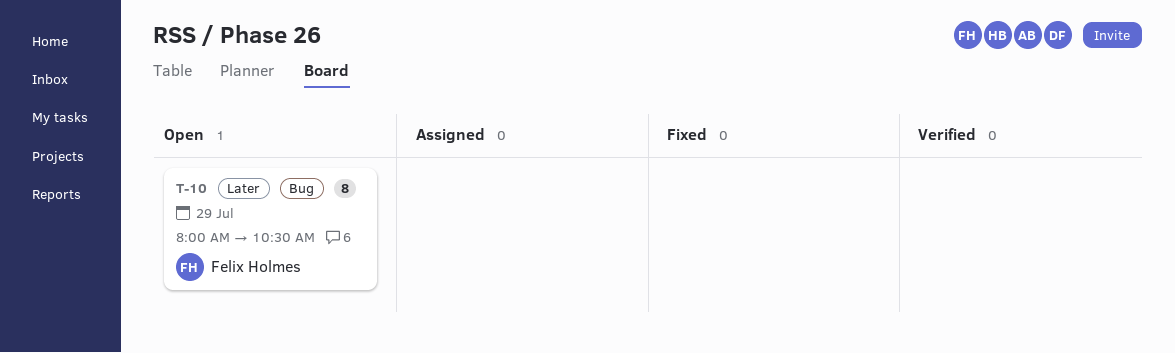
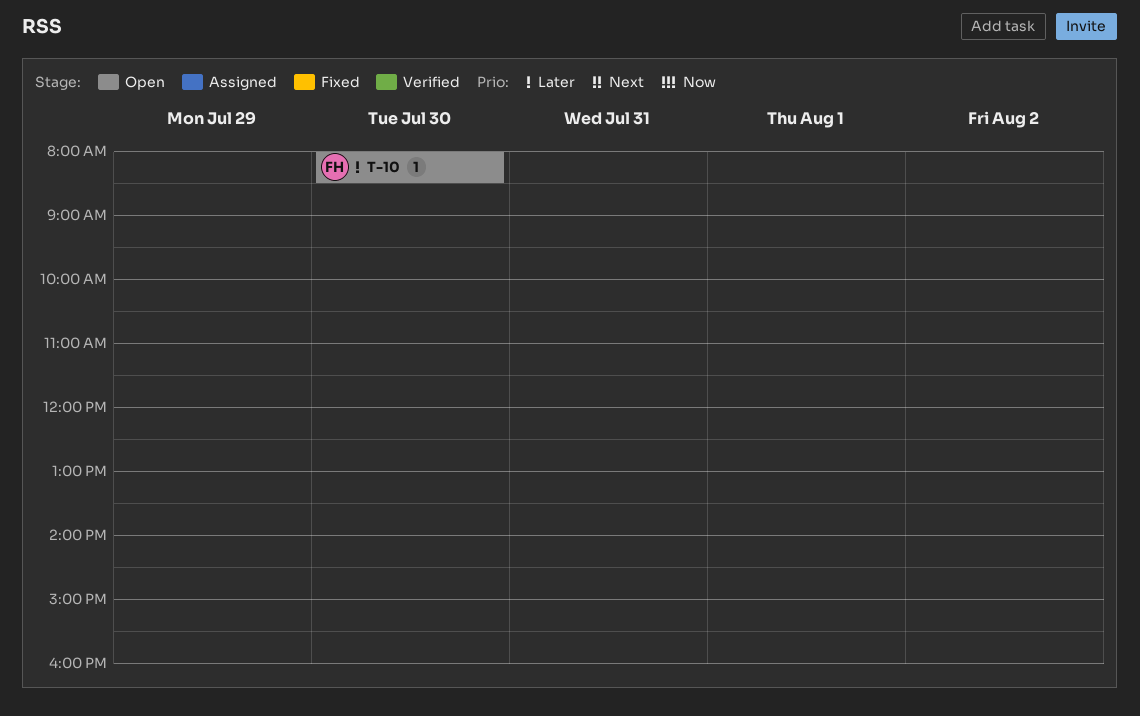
T-10, estimate: 8 -> 1
T-10, day: Jul 29 -> Jul 30
T-10, ends: 10:30 -> 08:30

